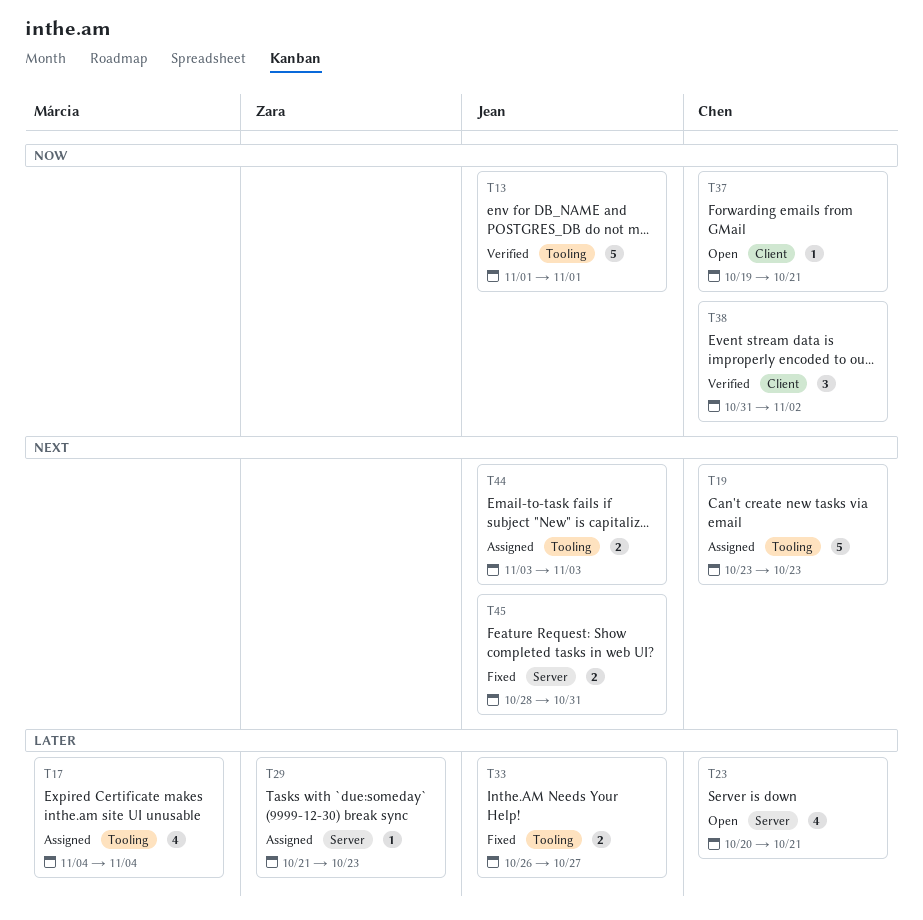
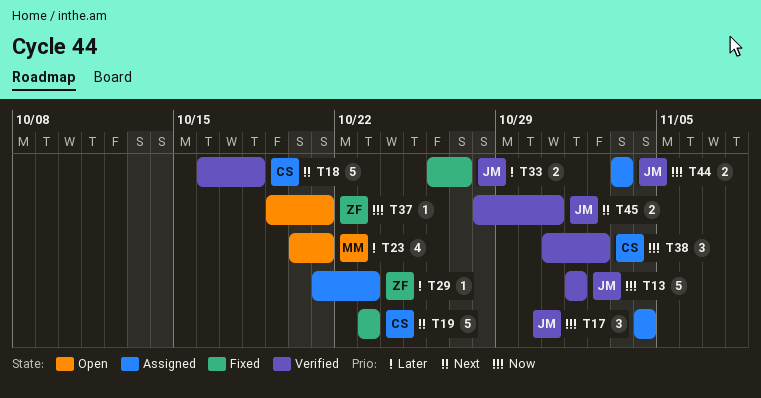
T17, owner: Márcia -> Jean
T17, priority: Later -> Now
T17, estimate: 4 -> 3
T18: none -> present
T19, status: Assigned -> Fixed
T23, owner: Chen -> Márcia
T37, owner: Chen -> Zara
T44, priority: Next -> Now
T45, status: Fixed -> Verified

